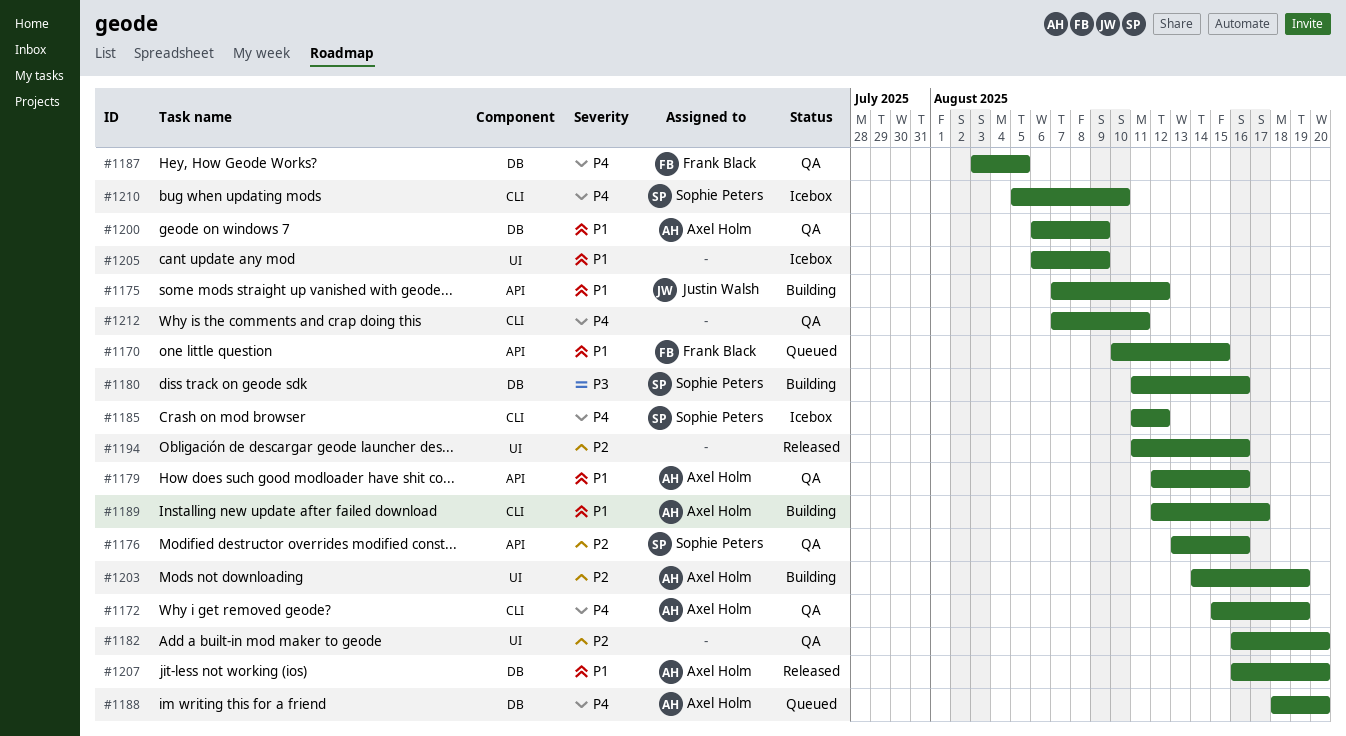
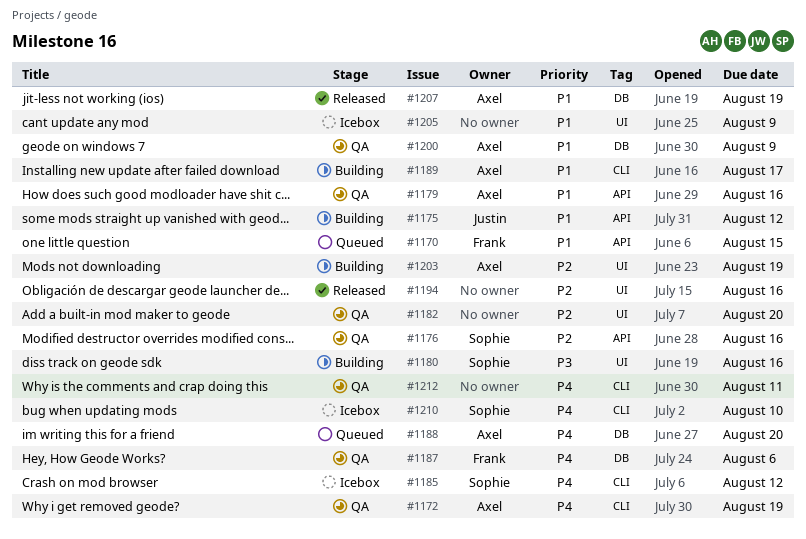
#1180, label: DB -> UI
#1187, due: Aug 5 -> Aug 6
#1207, due: Aug 20 -> Aug 19

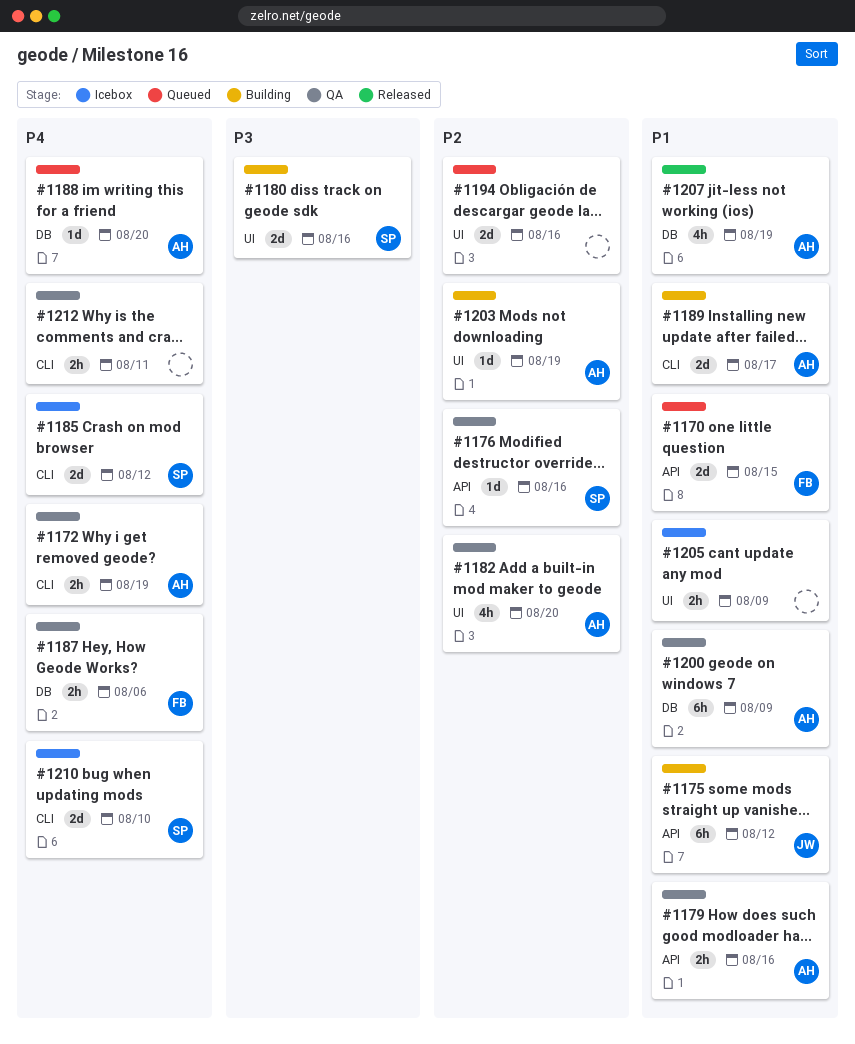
#1182, owner: none -> Axel
#1194, status: Released -> Queued

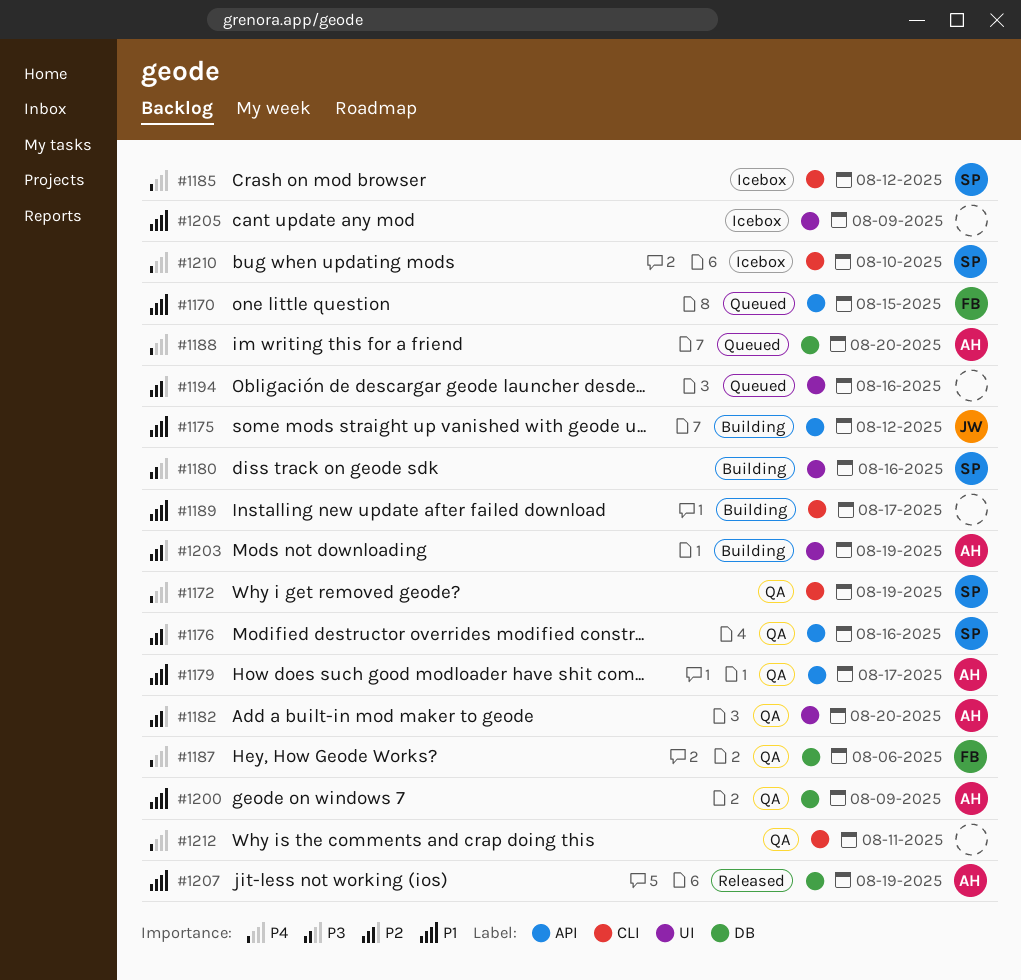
#1172, owner: AH -> SP
#1179, due: Aug 16 -> Aug 17
#1189, owner: AH -> none

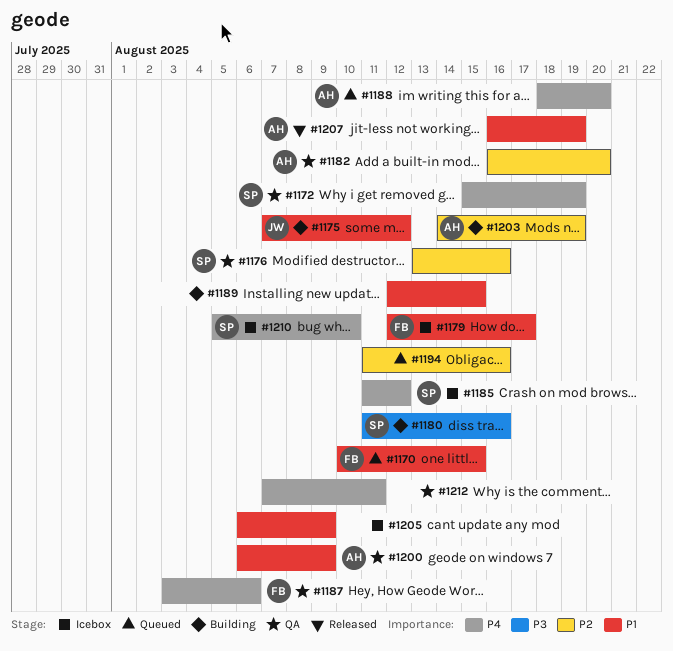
#1179, status: QA -> Icebox
#1179, owner: AH -> FB
#1189, due: Aug 17 -> Aug 15

